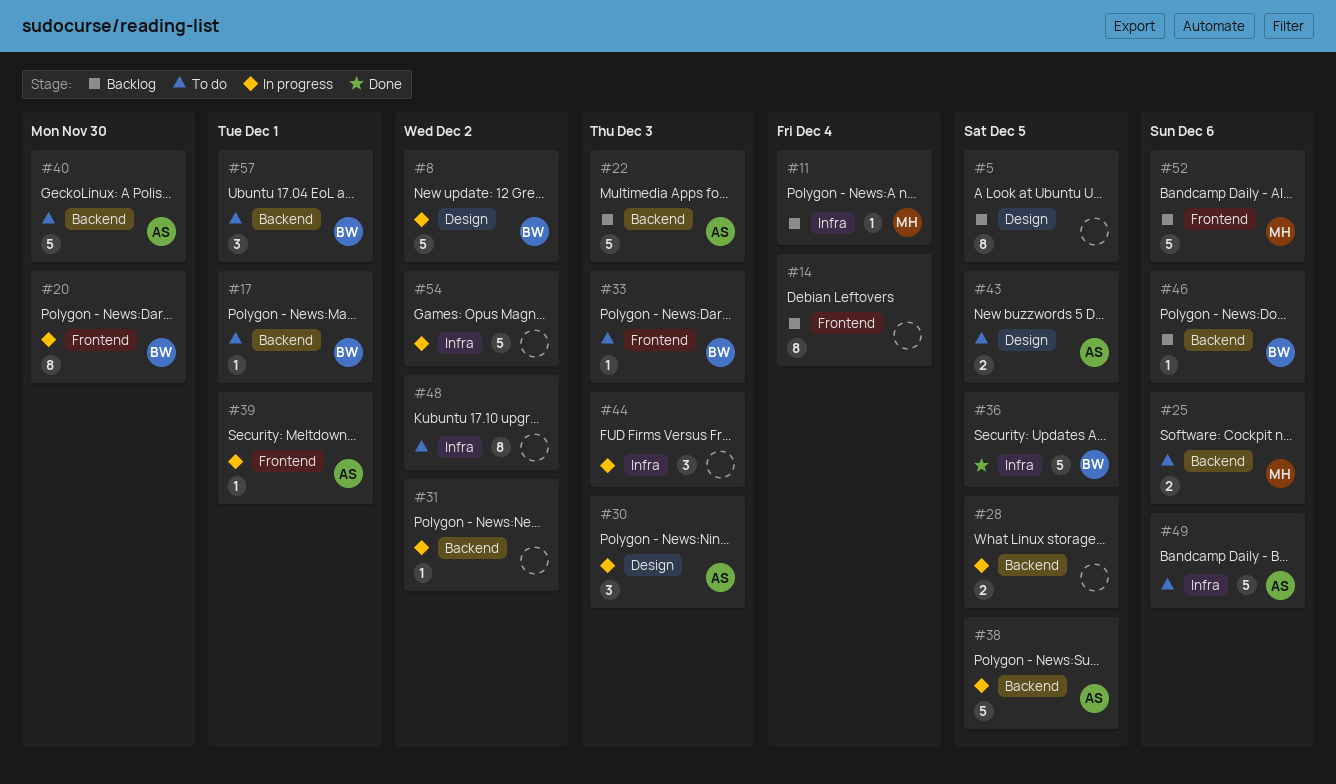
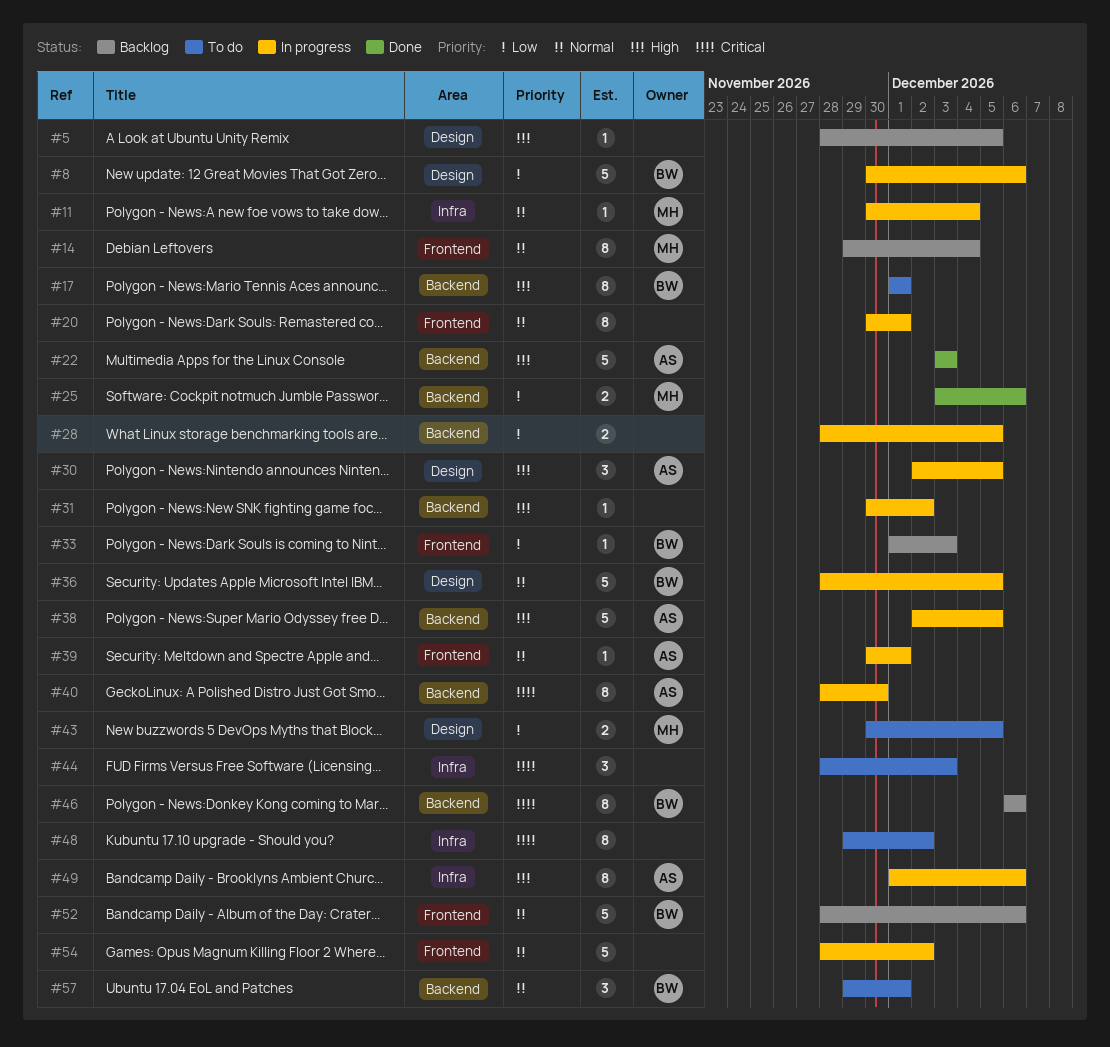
#5, estimate: 8 -> 1
#8, due: Dec 2 -> Dec 6
#11, status: Backlog -> In progress
#14, owner: none -> MH
#17, estimate: 1 -> 8
#20, owner: BW -> none
#20, due: Nov 30 -> Dec 1
#22, status: Backlog -> Done
#25, status: To do -> Done
#30, due: Dec 3 -> Dec 5
#33, status: To do -> Backlog
#36, status: Done -> In progress
#36, label: Infra -> Design
#40, status: To do -> In progress
#40, estimate: 5 -> 8
#43, owner: AS -> MH
#44, status: In progress -> To do
#46, estimate: 1 -> 8
#49, status: To do -> In progress
#49, estimate: 5 -> 8
#52, owner: MH -> BW
#54, label: Infra -> Frontend

